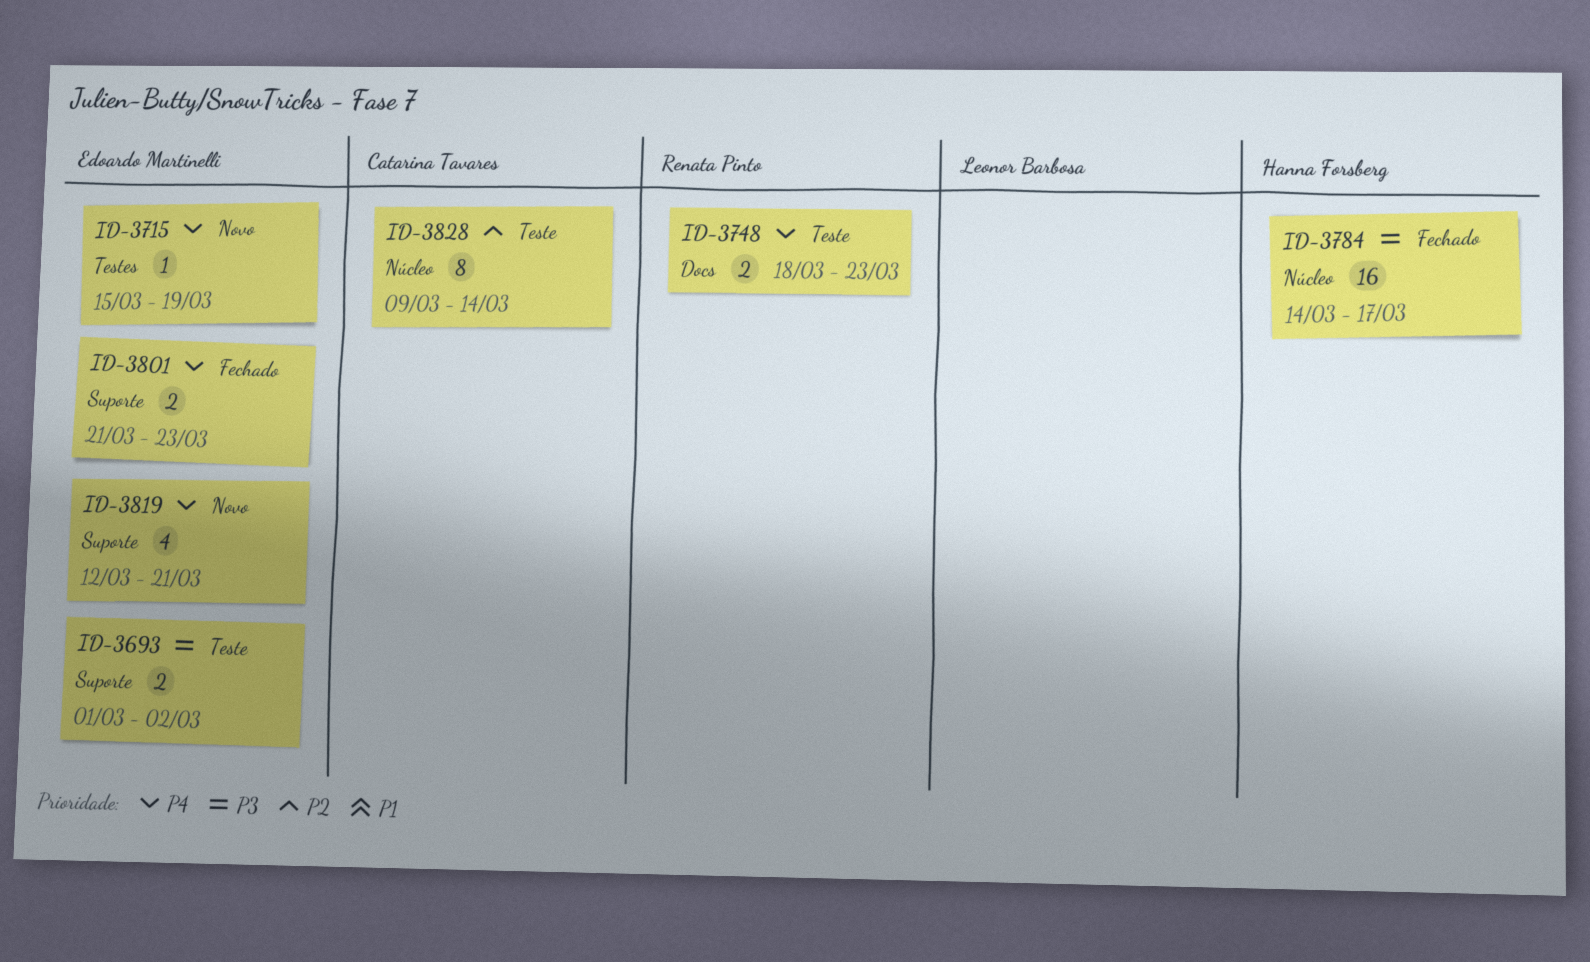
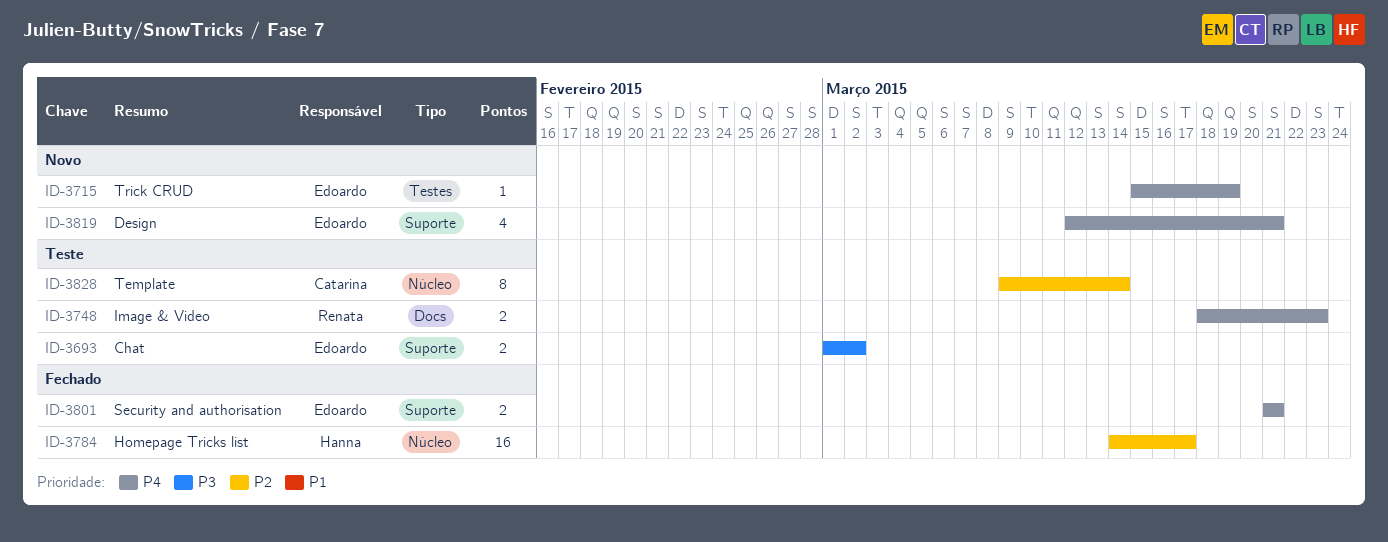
ID-3784, priority: P3 -> P2
ID-3801, due: Mar 23 -> Mar 21

